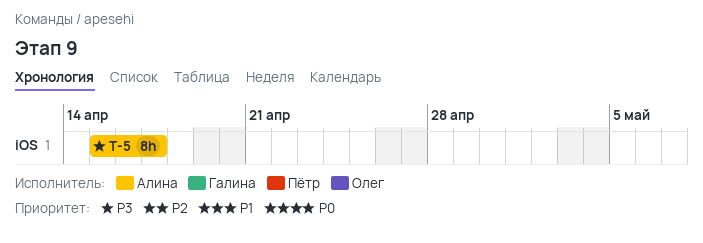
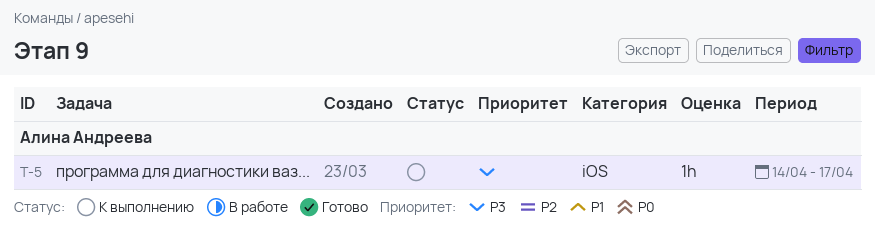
T-5, estimate: 8h -> 1h
T-5, start: Apr 15 -> Apr 14

